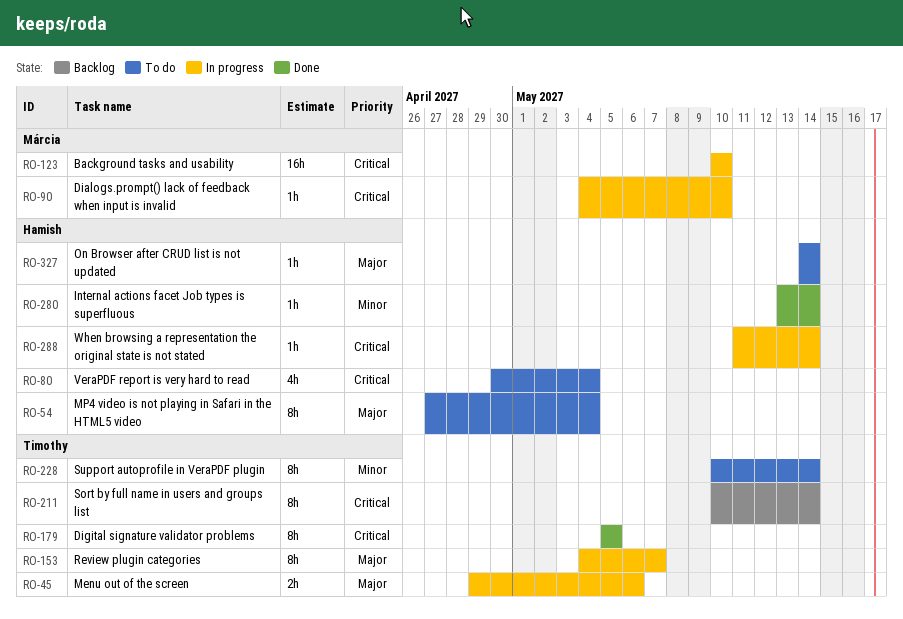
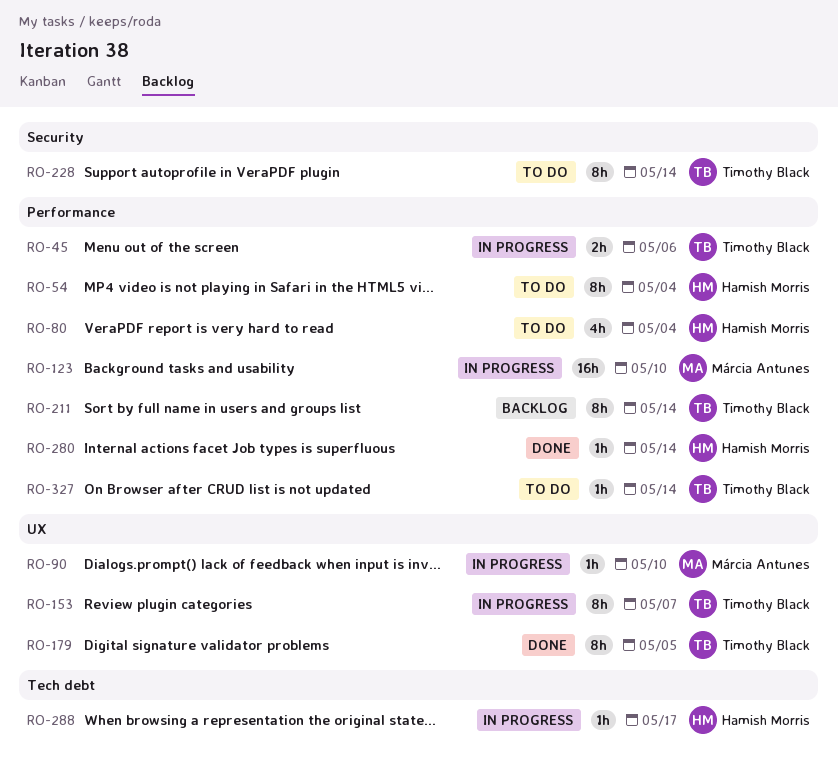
RO-288, due: May 14 -> May 17
RO-327, owner: Hamish Morris -> Timothy Black

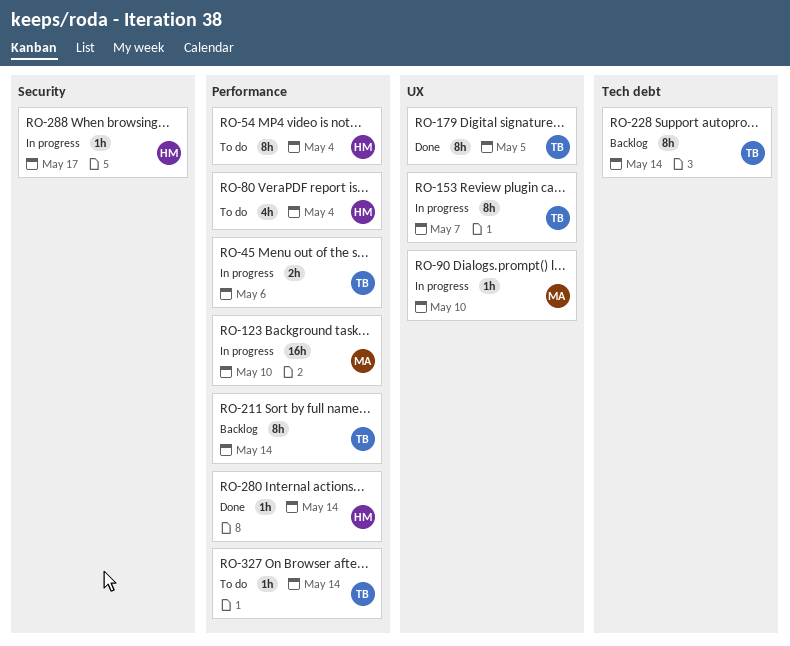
RO-228, status: To do -> Backlog
RO-228, label: Security -> Tech debt
RO-288, label: Tech debt -> Security

